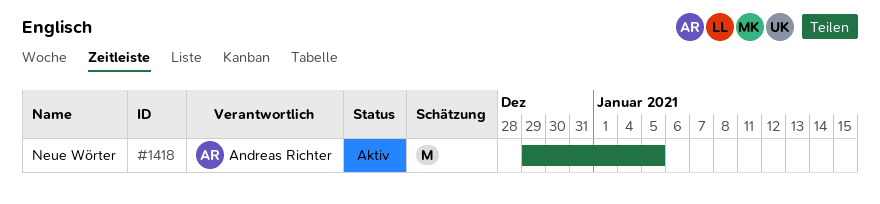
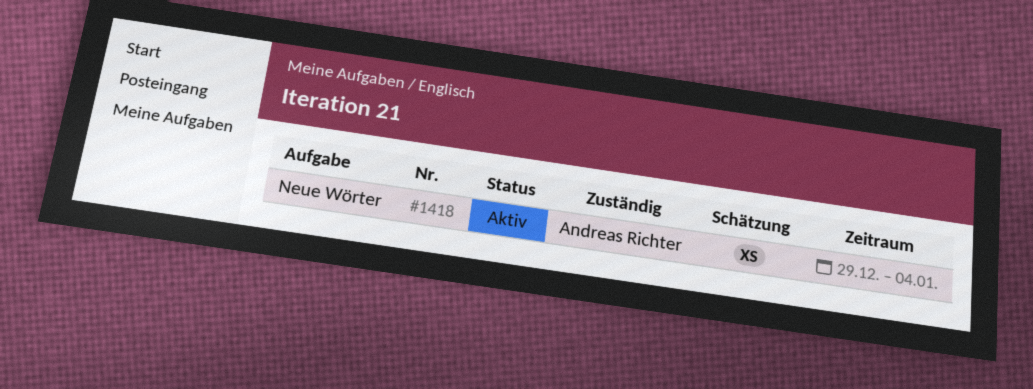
#1418, estimate: M -> XS
#1418, due: Jan 5 -> Jan 4

